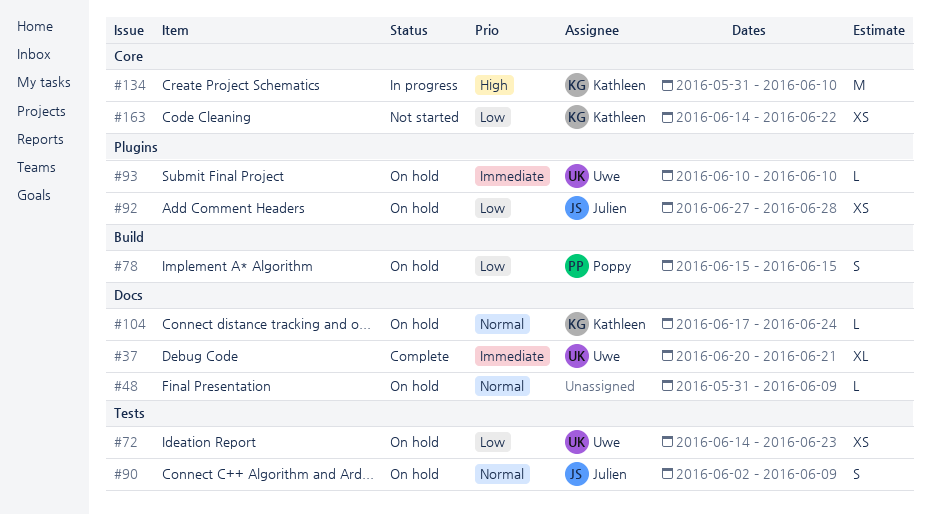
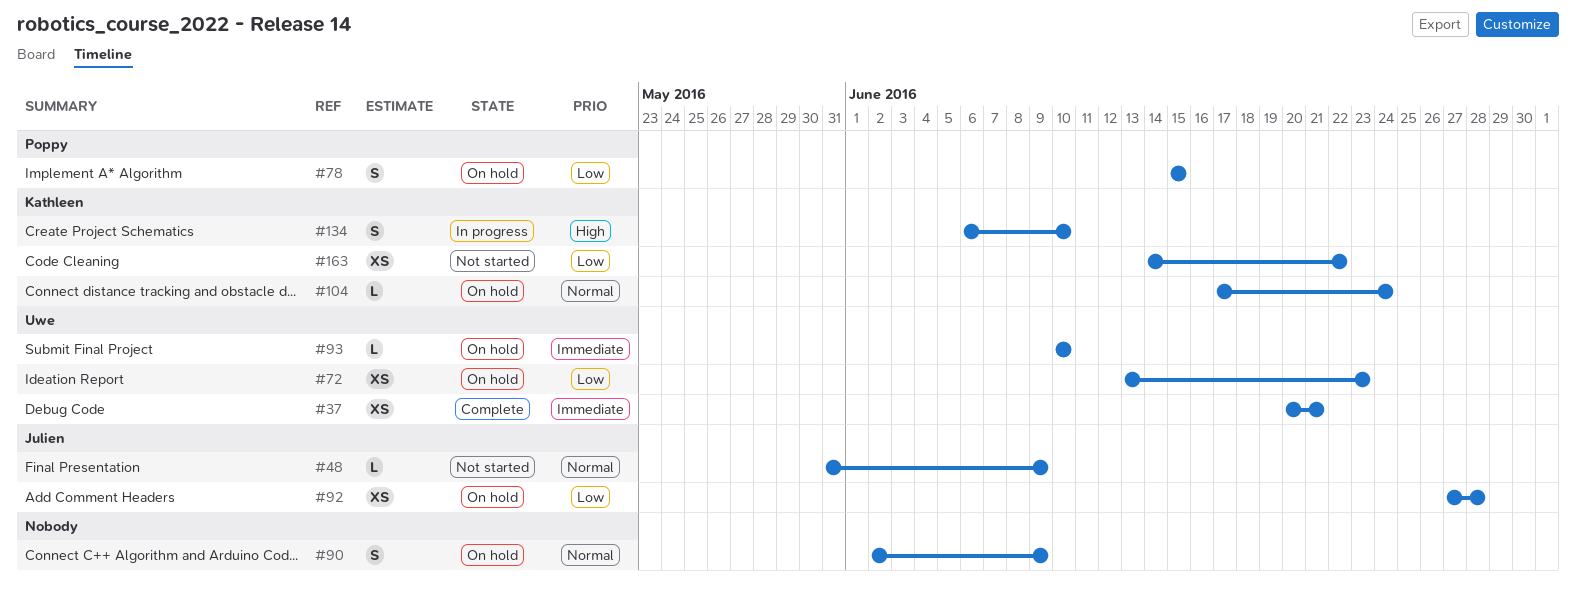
#37, estimate: XL -> XS
#48, status: On hold -> Not started
#48, owner: none -> Julien
#72, start: Jun 14 -> Jun 13
#90, owner: Julien -> none
#134, estimate: M -> S
#134, start: May 31 -> Jun 6

